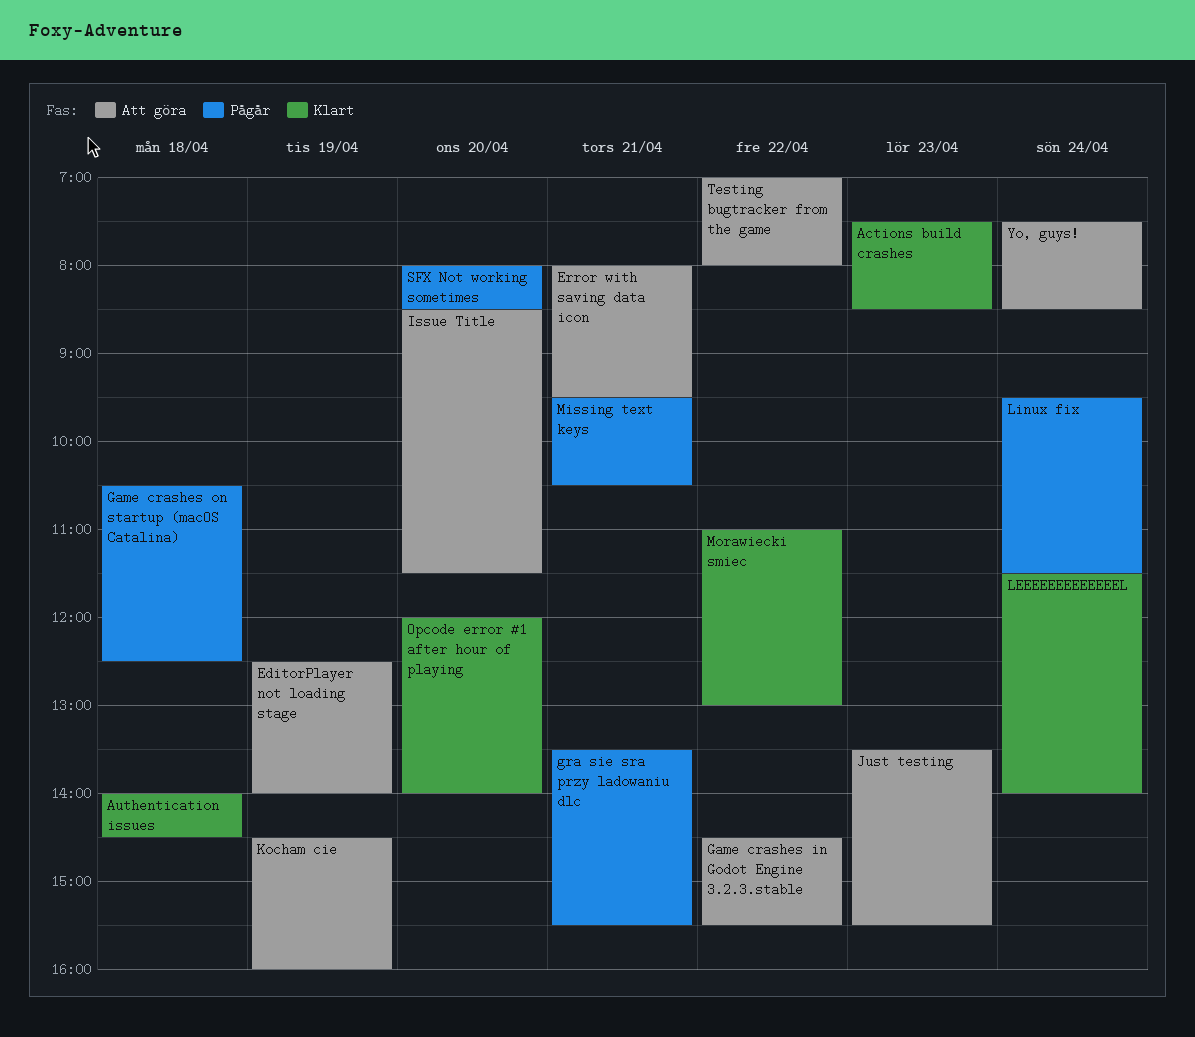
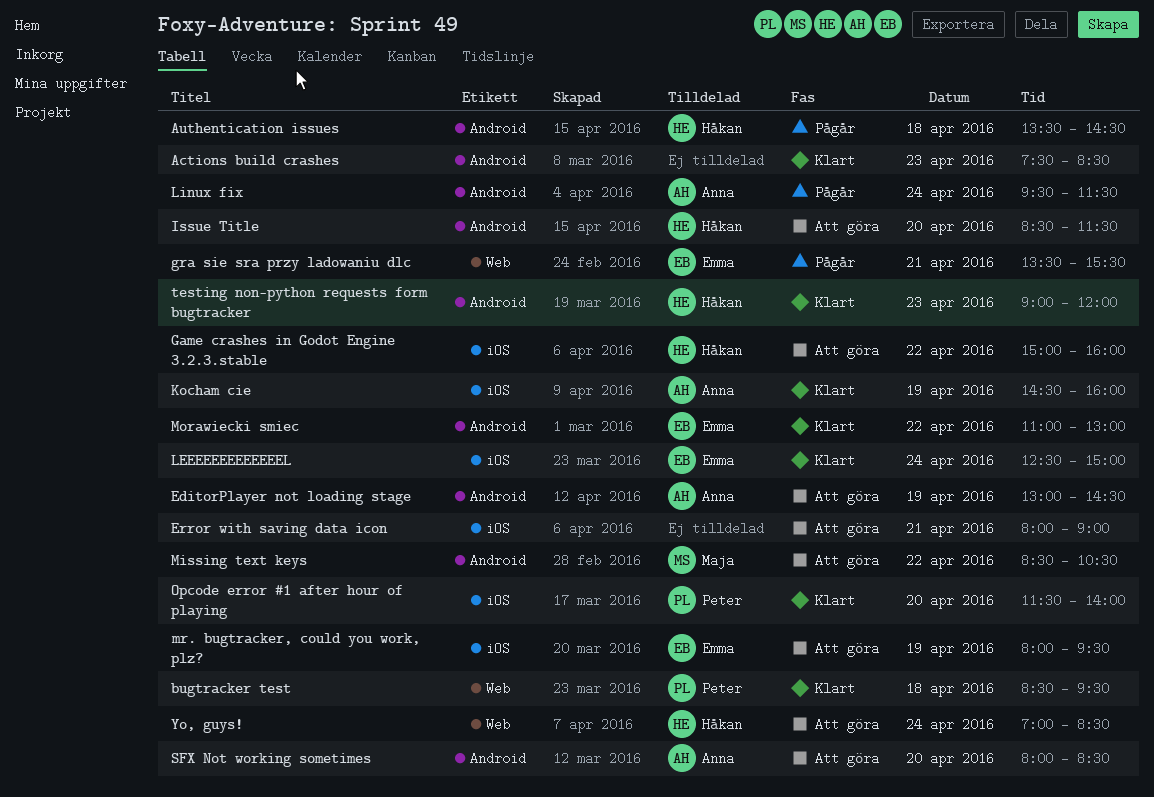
Authentication issues, status: Klart -> Pågår
Authentication issues, begins: 14:00 -> 13:30
bugtracker test: none -> present
EditorPlayer not loading stage, begins: 12:30 -> 13:00
EditorPlayer not loading stage, ends: 14:00 -> 14:30
Error with saving data icon, ends: 09:30 -> 09:00
Game crashes in Godot Engine 3.2.3.stable, begins: 14:30 -> 15:00
Game crashes in Godot Engine 3.2.3.stable, ends: 15:30 -> 16:00
Game crashes on startup (macOS Catalina): present -> none
Just testing: present -> none
Kocham cie, status: Att göra -> Klart
LEEEEEEEEEEEEEL, begins: 11:30 -> 12:30
LEEEEEEEEEEEEEL, ends: 14:00 -> 15:00
Missing text keys, status: Pågår -> Att göra
Missing text keys, day: Apr 21 -> Apr 22
Missing text keys, begins: 09:30 -> 08:30
mr. bugtracker, could you work, plz?: none -> present
Opcode error #1 after hour of playing, begins: 12:00 -> 11:30
SFX Not working sometimes, status: Pågår -> Att göra
Testing bugtracker from the game: present -> none
testing non-python requests form bugtracker: none -> present
Yo, guys!, begins: 07:30 -> 07:00

